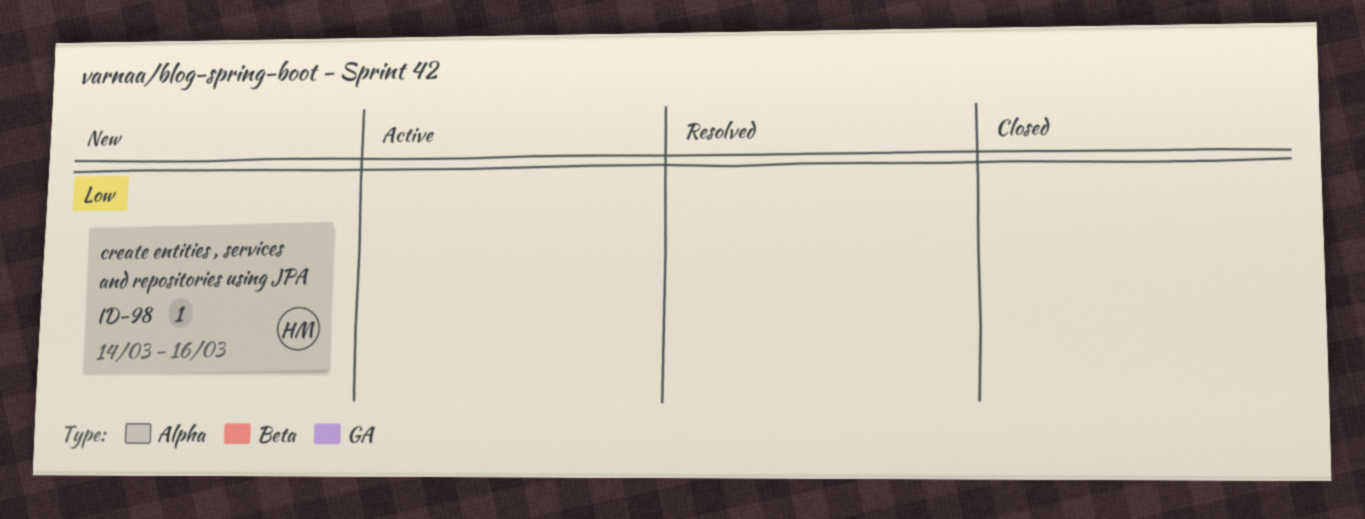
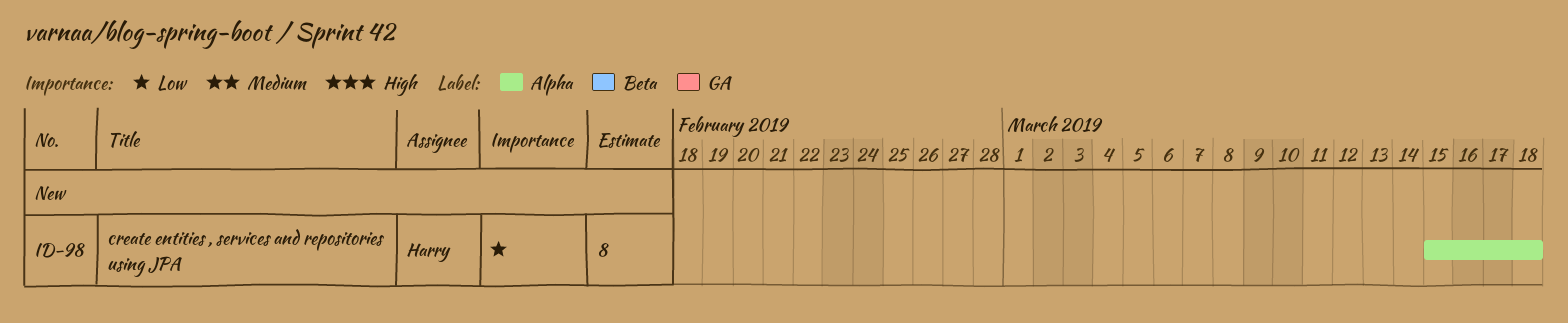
ID-98, estimate: 1 -> 8
ID-98, start: Mar 14 -> Mar 15
ID-98, due: Mar 16 -> Mar 18

